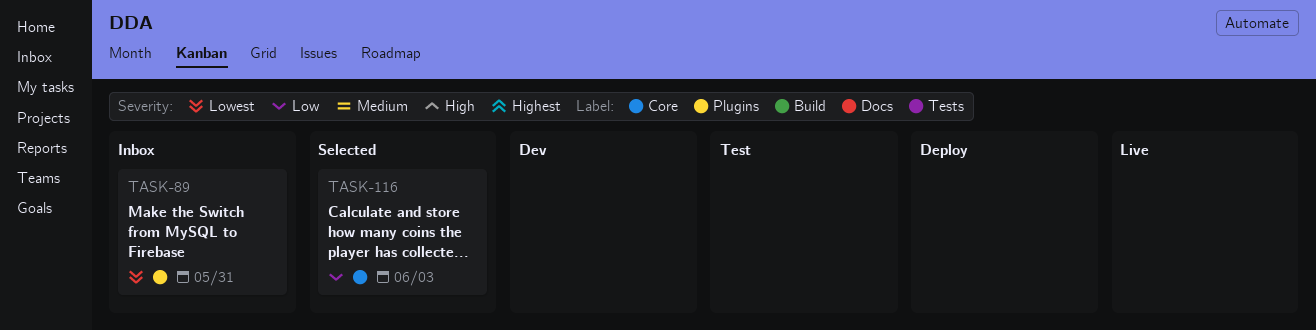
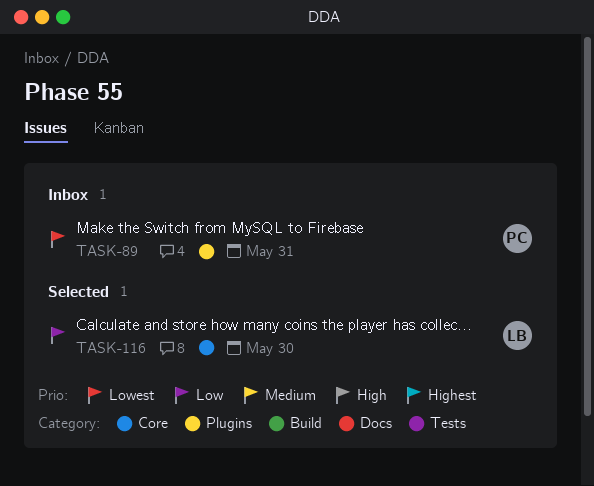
TASK-116, due: Jun 3 -> May 30

